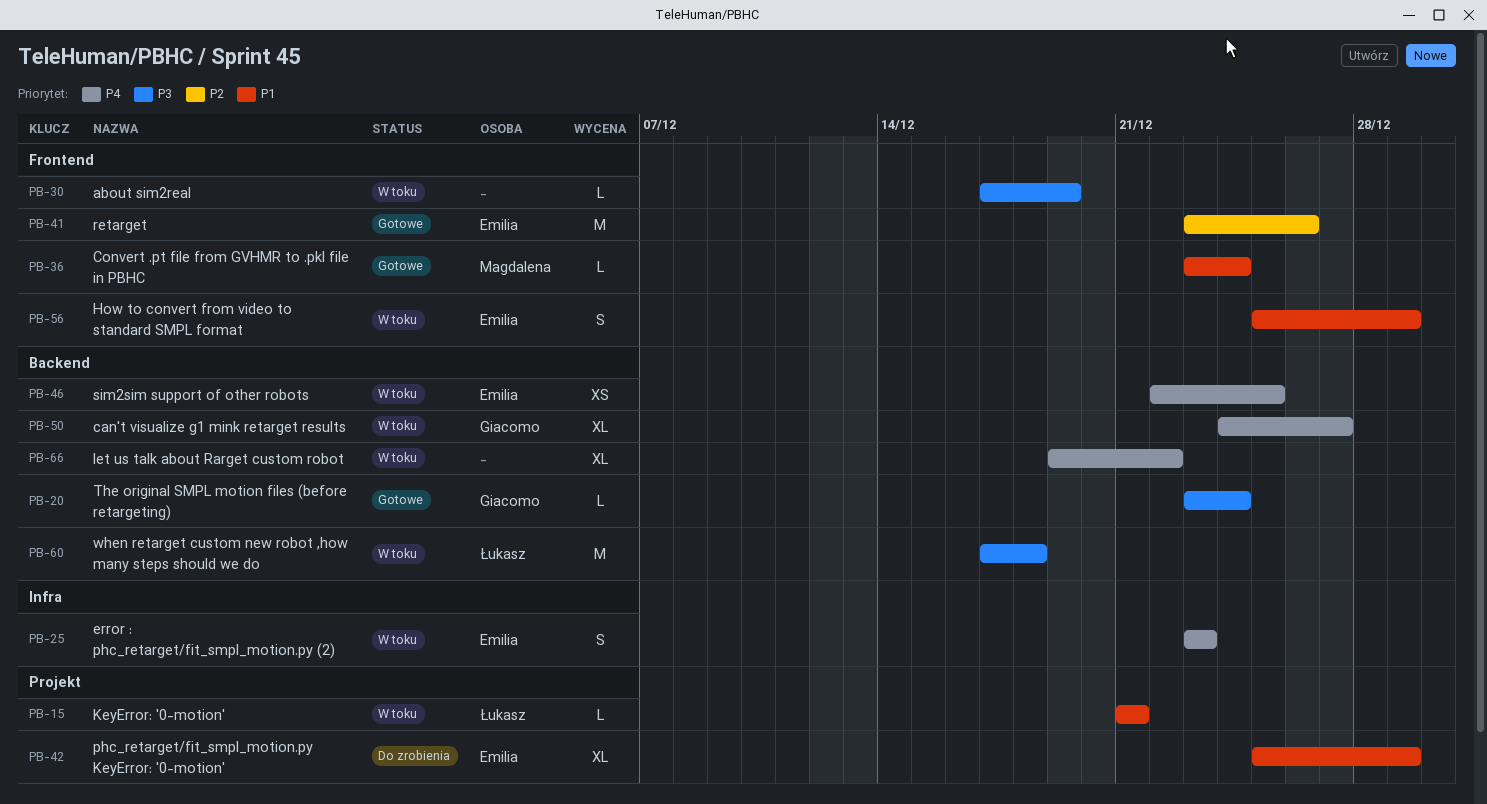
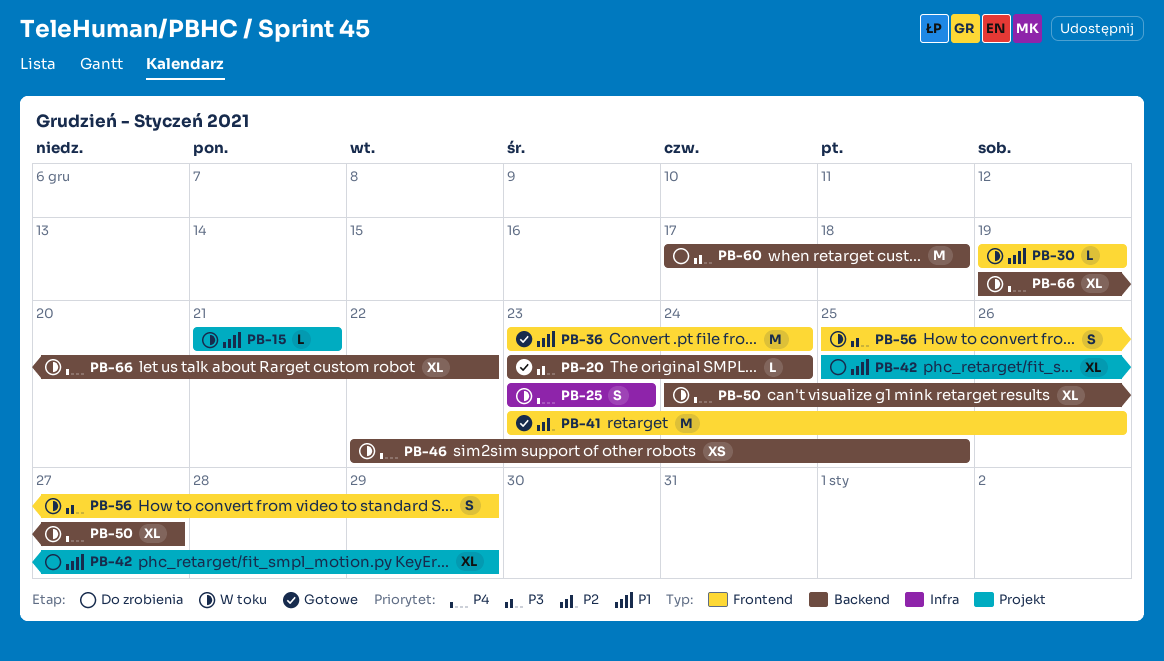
PB-30, priority: P3 -> P1
PB-30, start: Dec 17 -> Dec 19
PB-36, estimate: L -> M
PB-56, priority: P1 -> P3
PB-60, status: W toku -> Do zrobienia

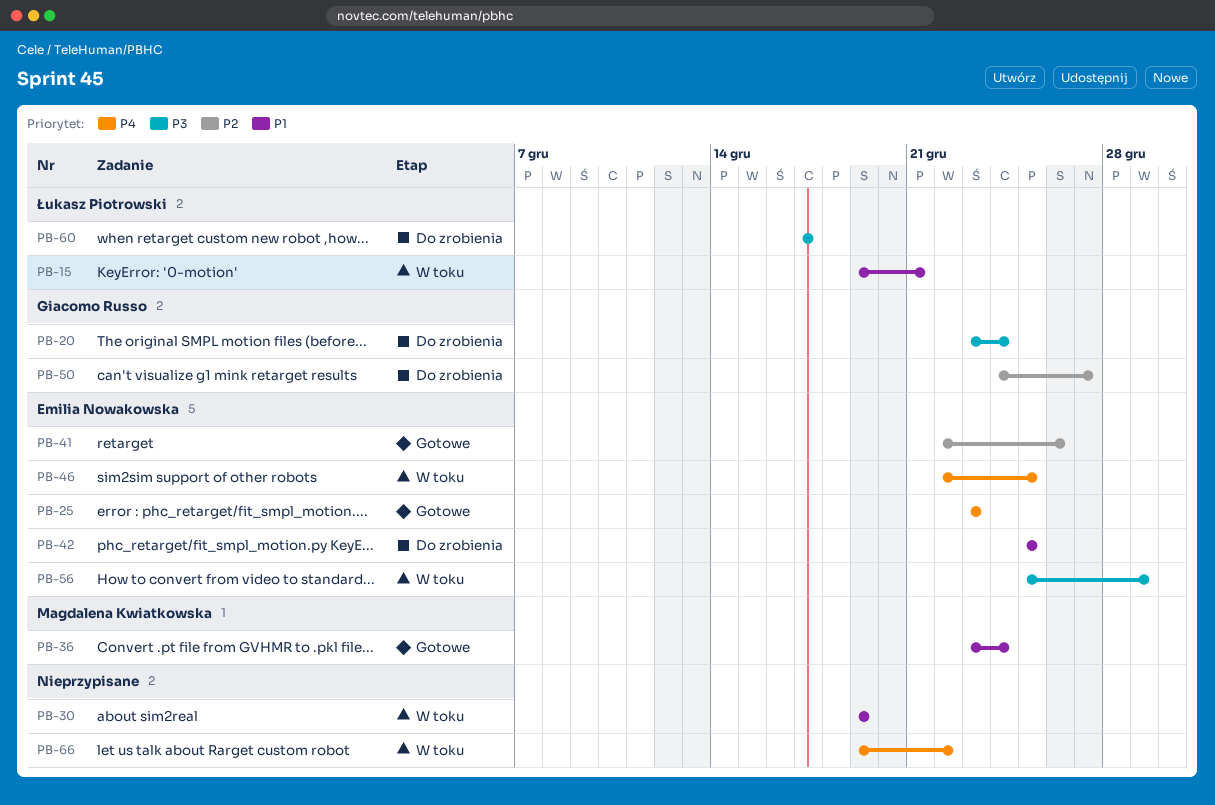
PB-15, start: Dec 21 -> Dec 19
PB-20, status: Gotowe -> Do zrobienia
PB-25, status: W toku -> Gotowe
PB-41, start: Dec 23 -> Dec 22
PB-42, due: Dec 29 -> Dec 25
PB-50, status: W toku -> Do zrobienia
PB-50, priority: P4 -> P2
PB-60, due: Dec 18 -> Dec 17

